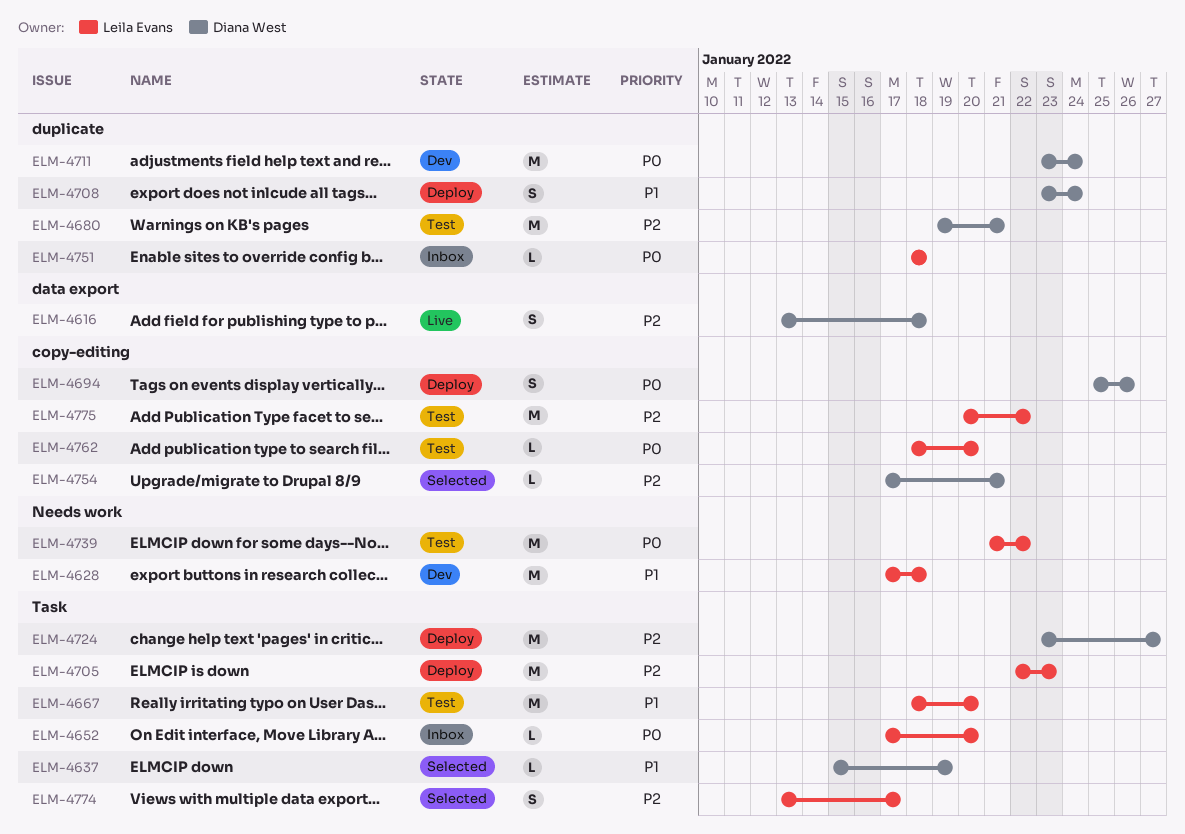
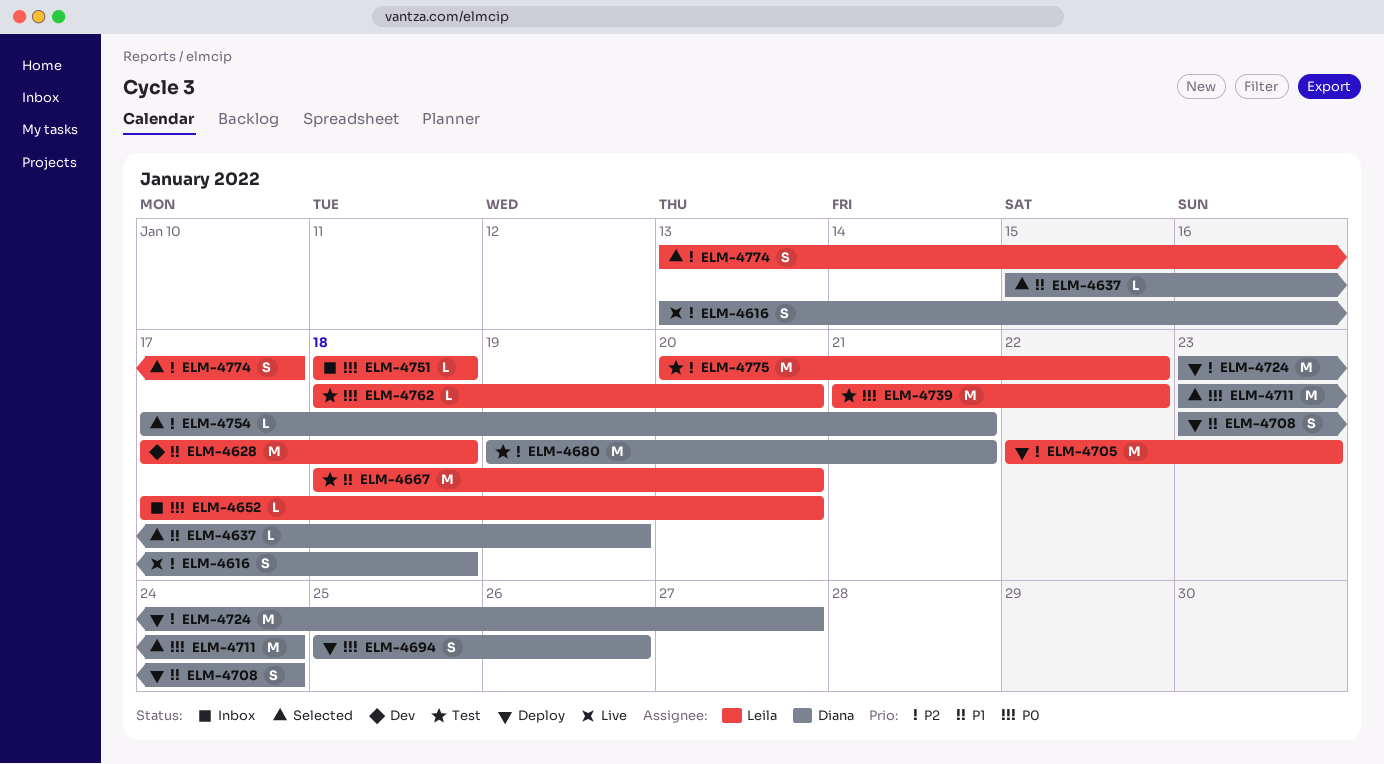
ELM-4711, status: Dev -> Selected

